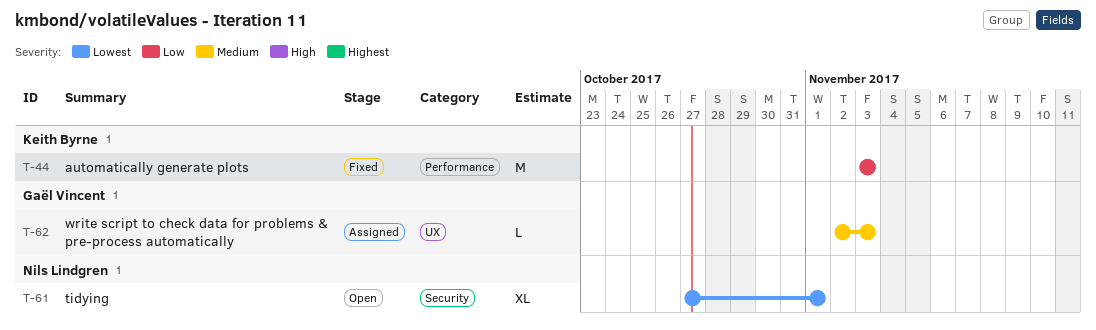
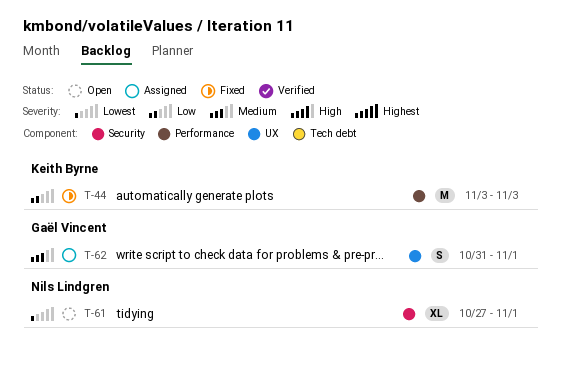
T-62, estimate: L -> S
T-62, start: Nov 2 -> Oct 31
T-62, due: Nov 3 -> Nov 1

